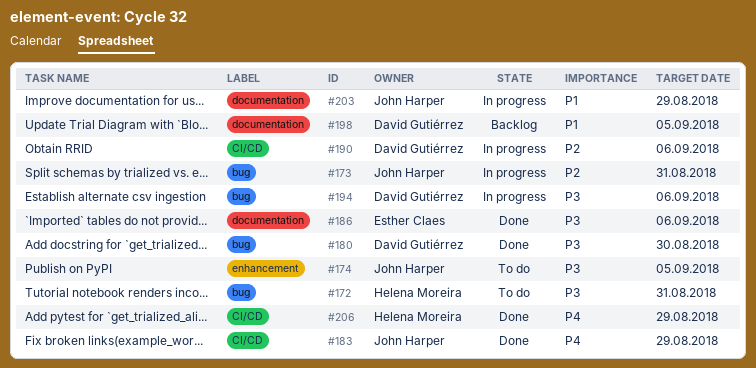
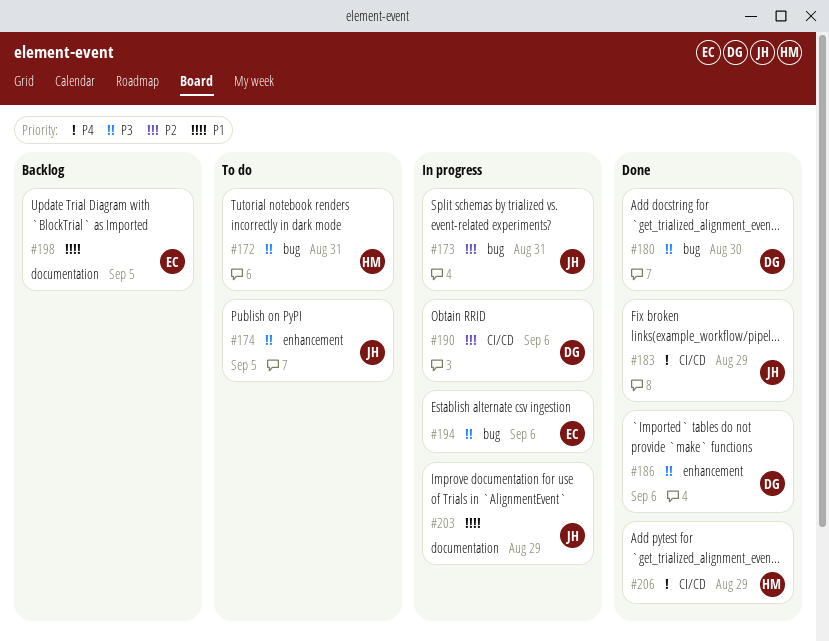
#186, owner: Esther Claes -> David Gutiérrez
#186, label: documentation -> enhancement
#194, owner: David Gutiérrez -> Esther Claes
#198, owner: David Gutiérrez -> Esther Claes

